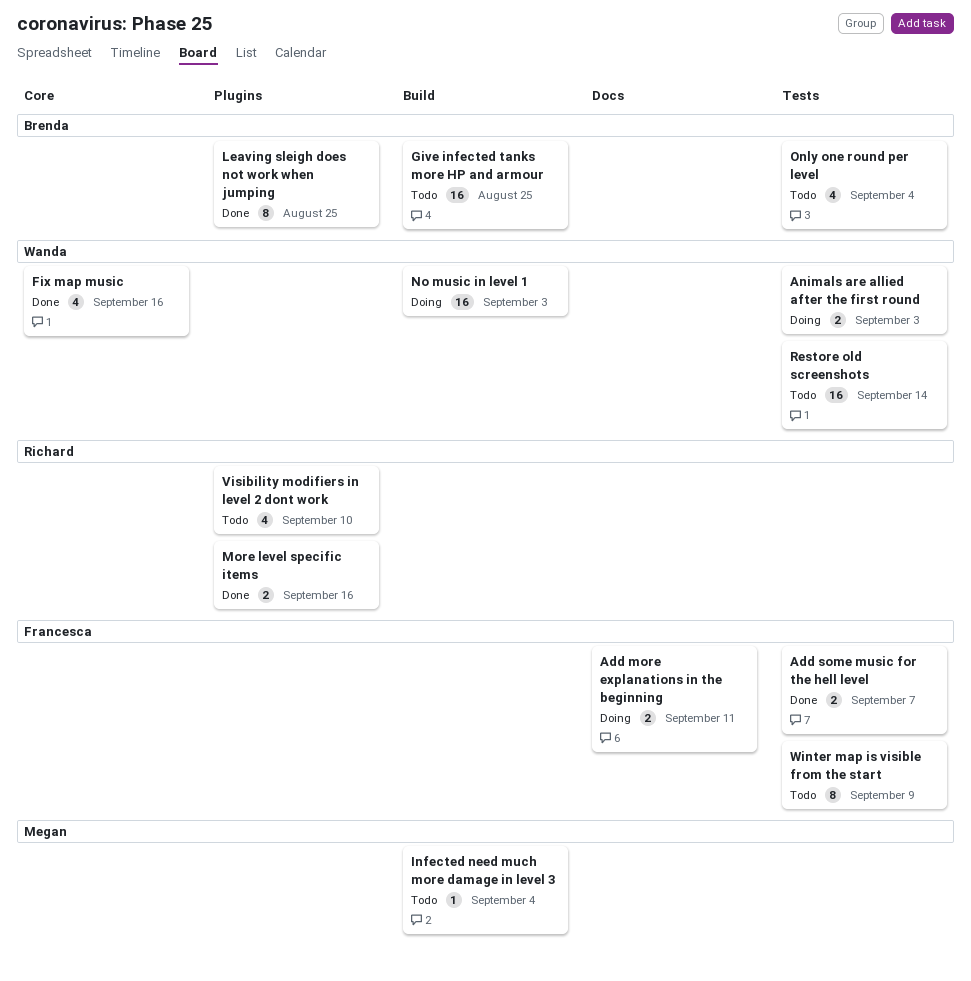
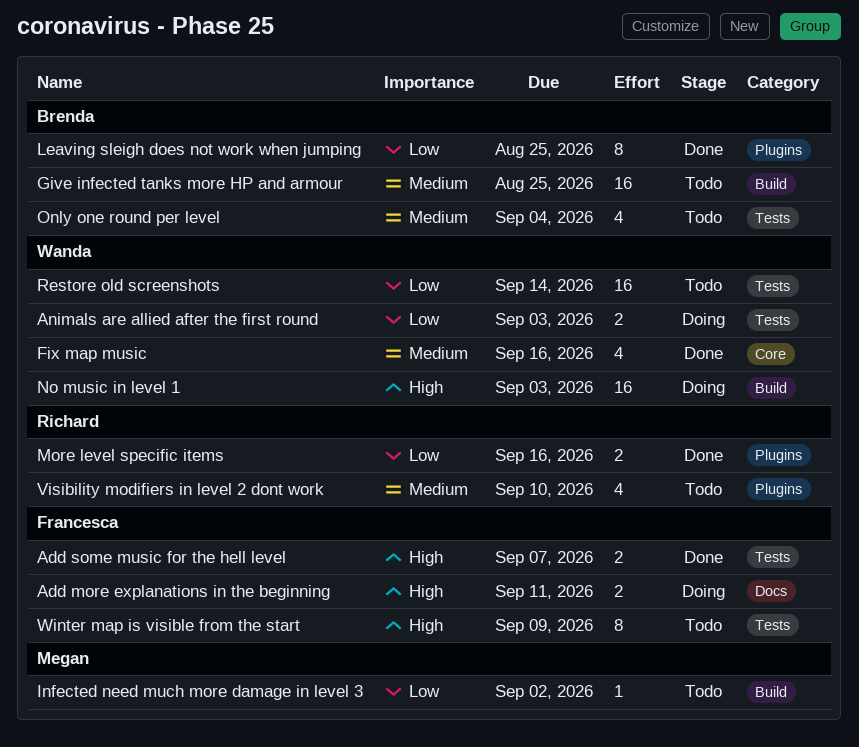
Infected need much more damage in level 3, due: Sep 4 -> Sep 2

